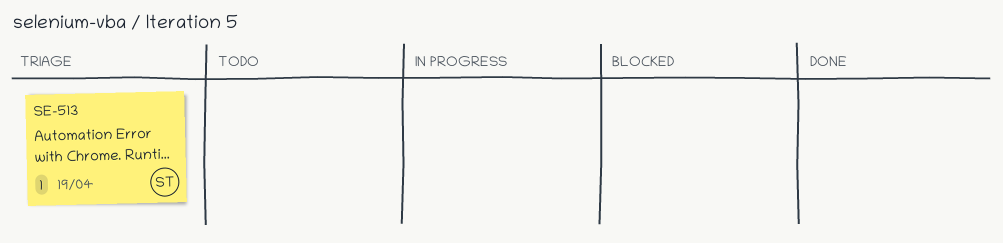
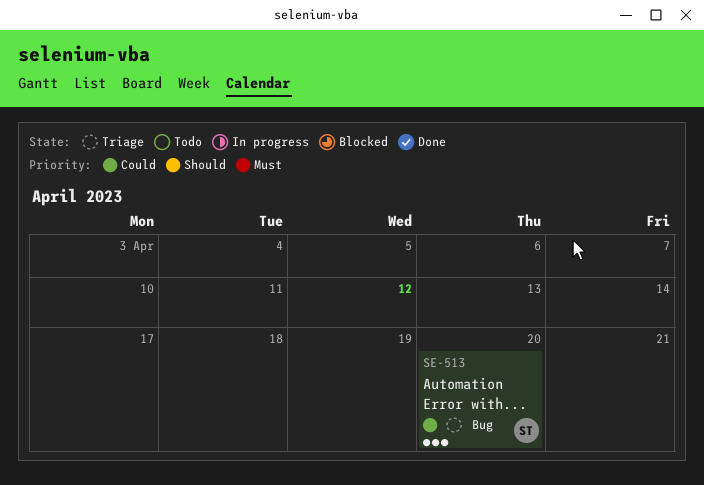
SE-513, estimate: 1 -> 3
SE-513, due: Apr 19 -> Apr 20

